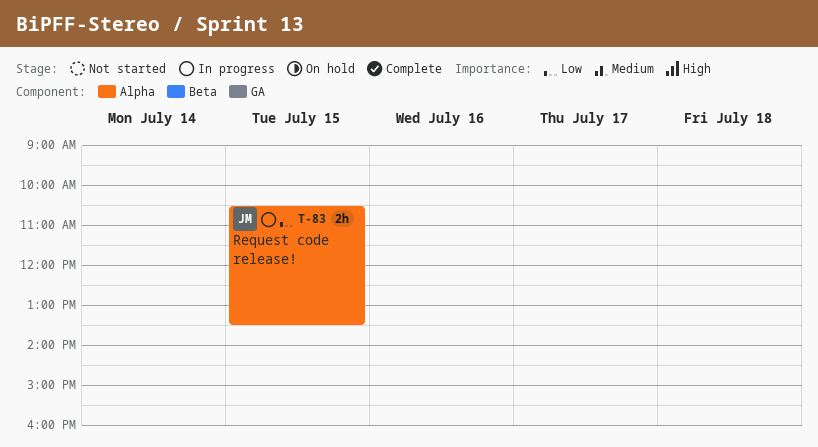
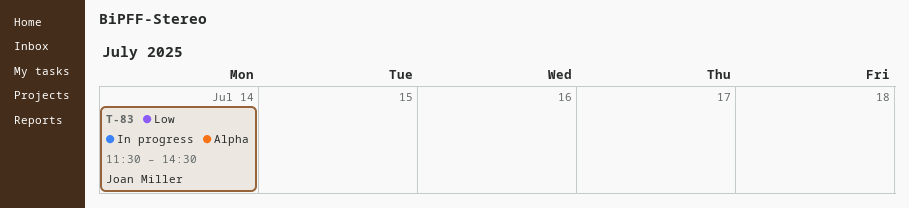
T-83, day: Jul 15 -> Jul 14
T-83, begins: 10:30 -> 11:30
T-83, ends: 13:30 -> 14:30

